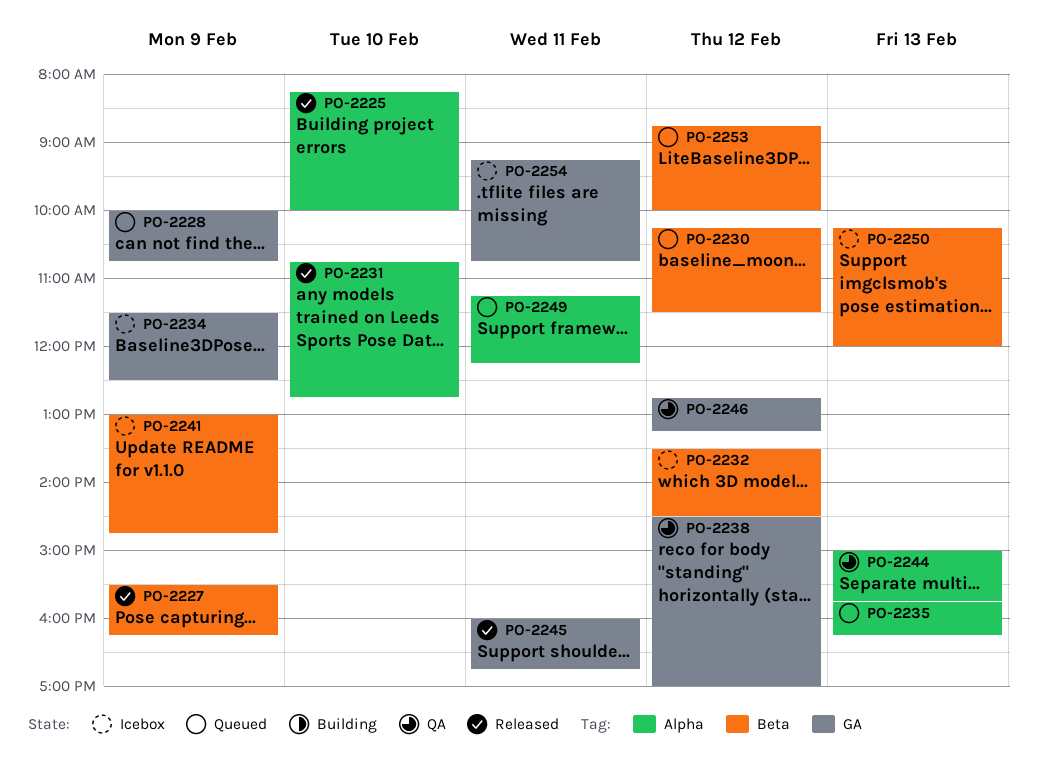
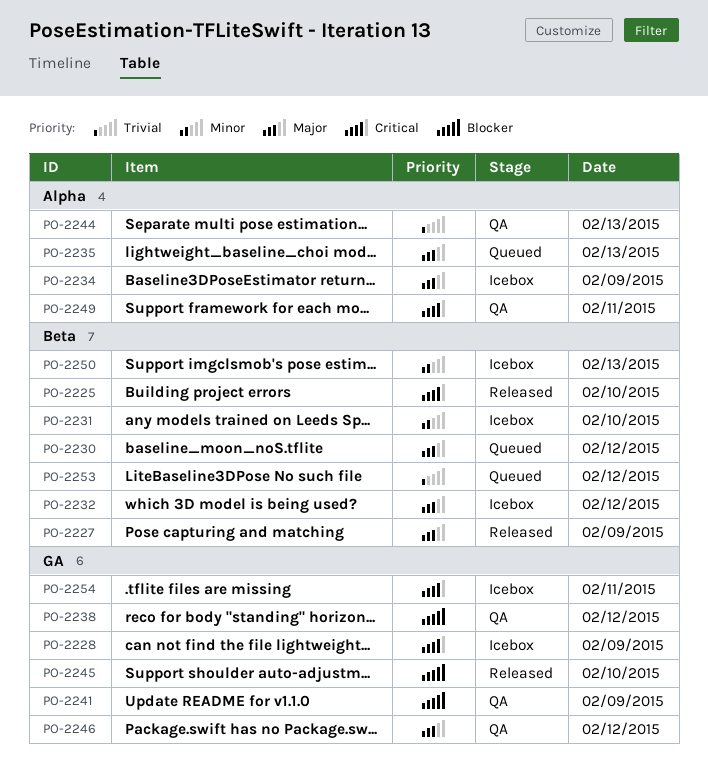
PO-2225, label: Alpha -> Beta
PO-2228, status: Queued -> Icebox
PO-2231, status: Released -> Icebox
PO-2231, label: Alpha -> Beta
PO-2234, label: GA -> Alpha
PO-2241, status: Icebox -> QA
PO-2241, label: Beta -> GA
PO-2245, day: Feb 11 -> Feb 10
PO-2249, status: Queued -> QA

